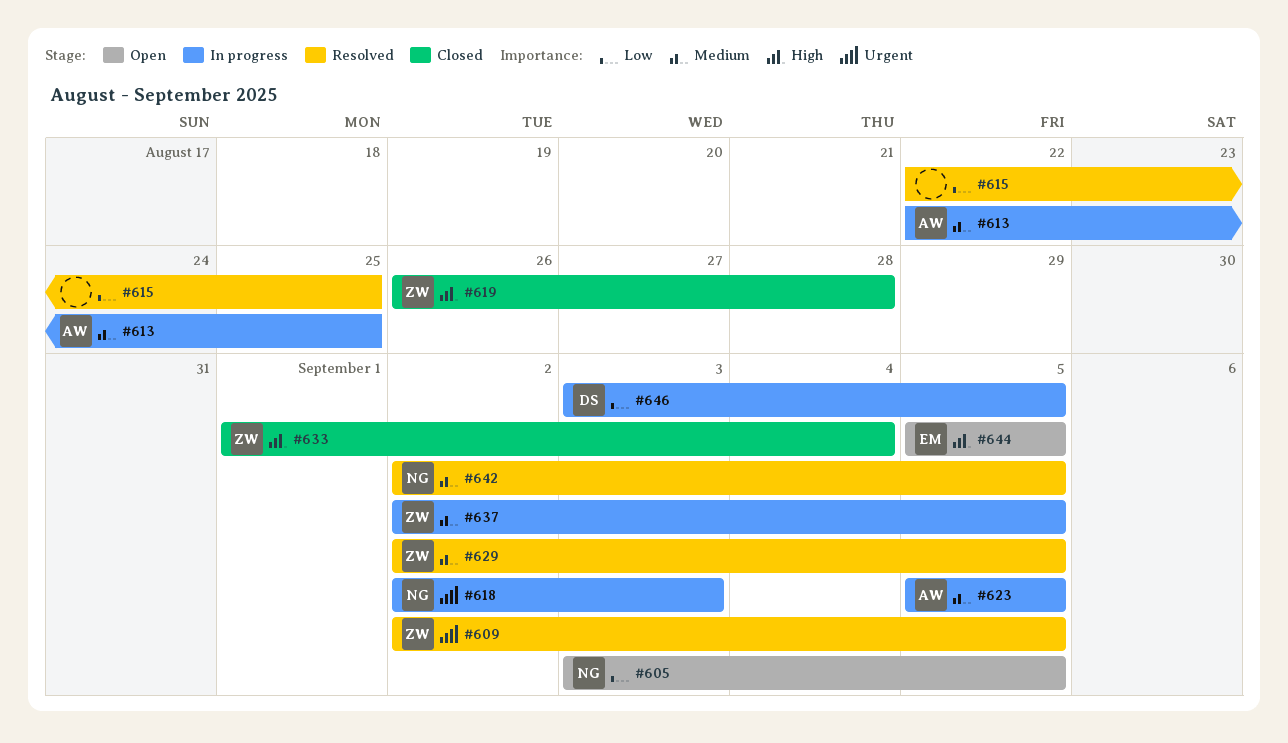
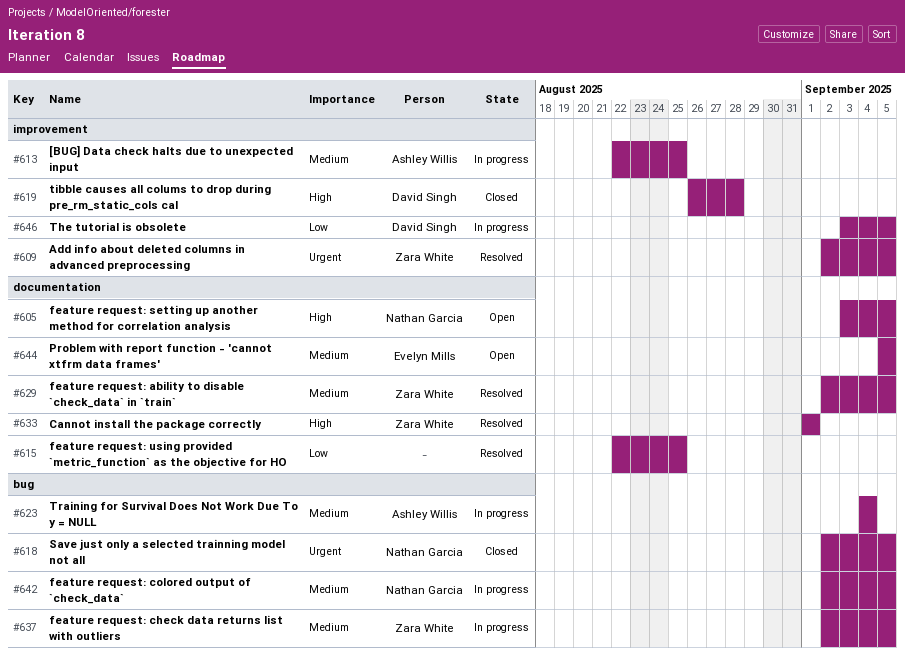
#605, priority: Low -> High
#618, status: In progress -> Closed
#618, due: Sep 3 -> Sep 5
#619, owner: Zara White -> David Singh
#623, start: Sep 5 -> Sep 4
#623, due: Sep 5 -> Sep 4
#633, status: Closed -> Resolved
#633, due: Sep 4 -> Sep 1
#642, status: Resolved -> In progress
#644, priority: High -> Medium

